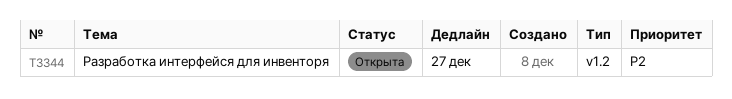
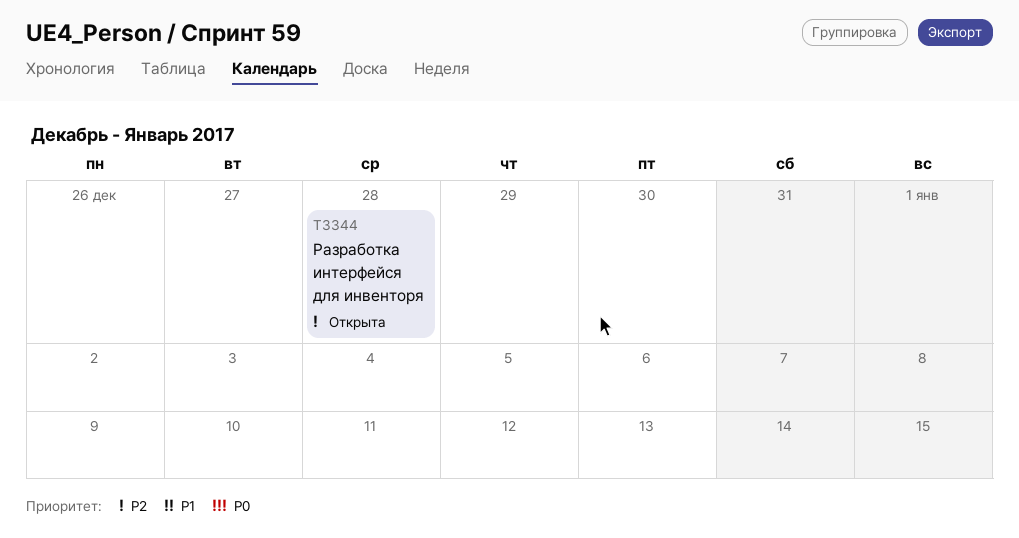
T3344, due: Dec 27 -> Dec 28

